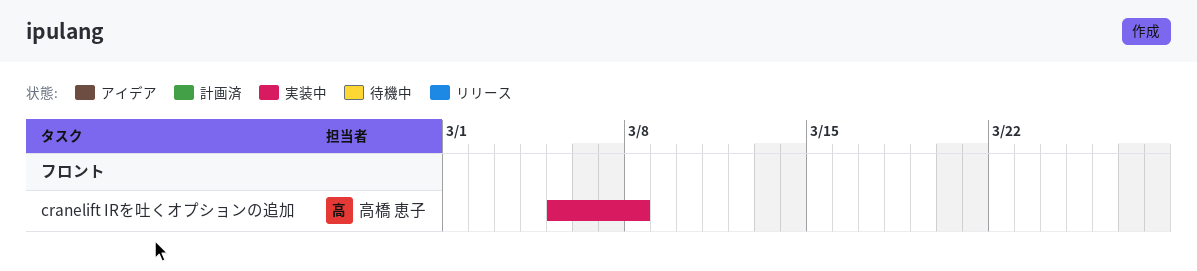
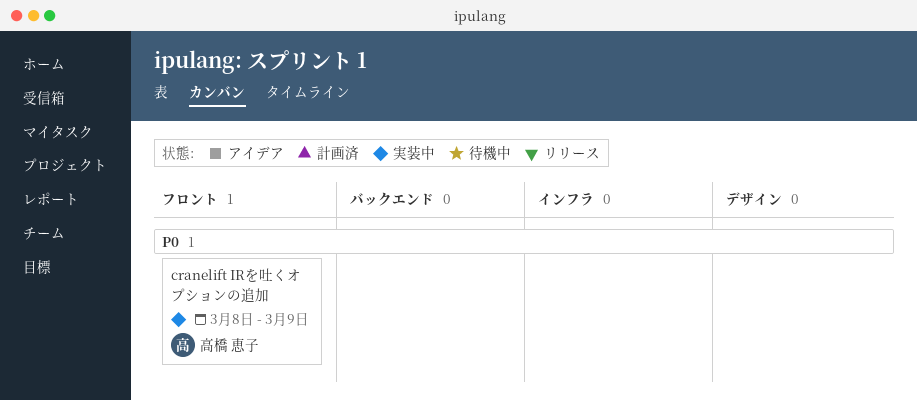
cranelift IRを吐くオプションの追加, start: Mar 5 -> Mar 8
cranelift IRを吐くオプションの追加, due: Mar 8 -> Mar 9

